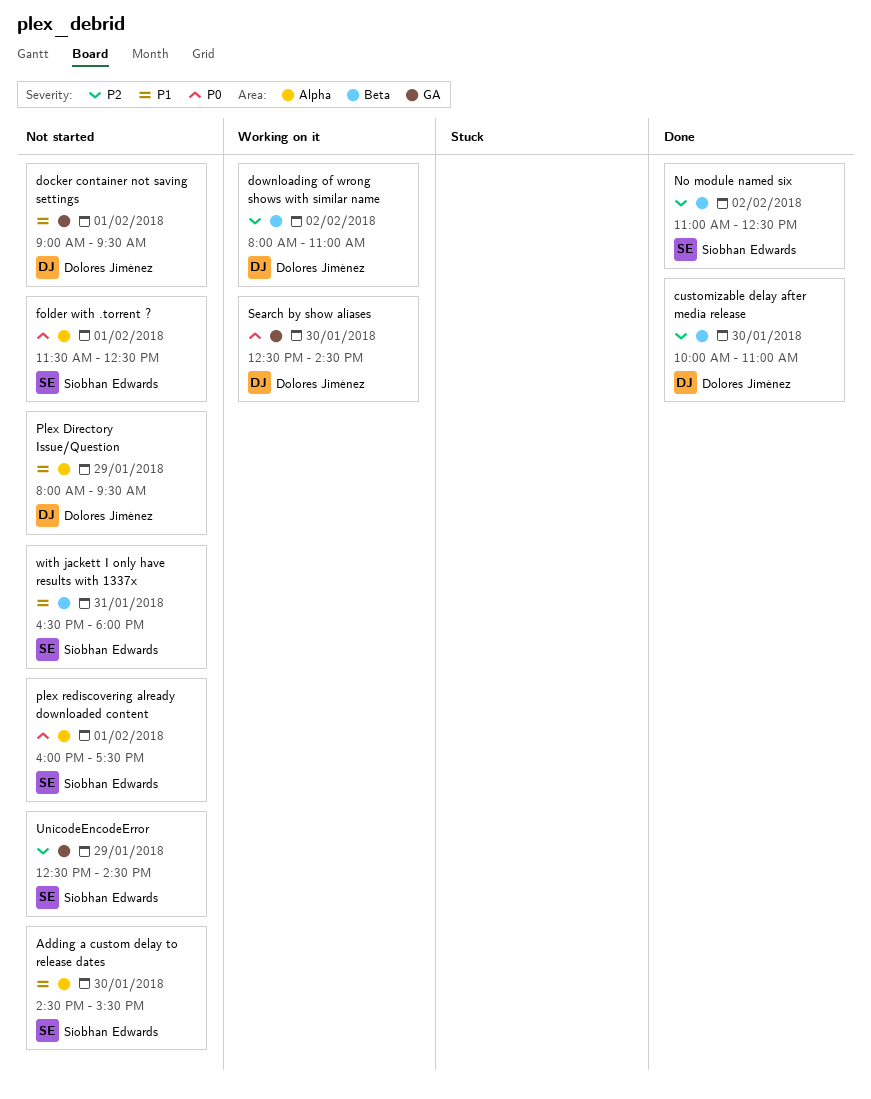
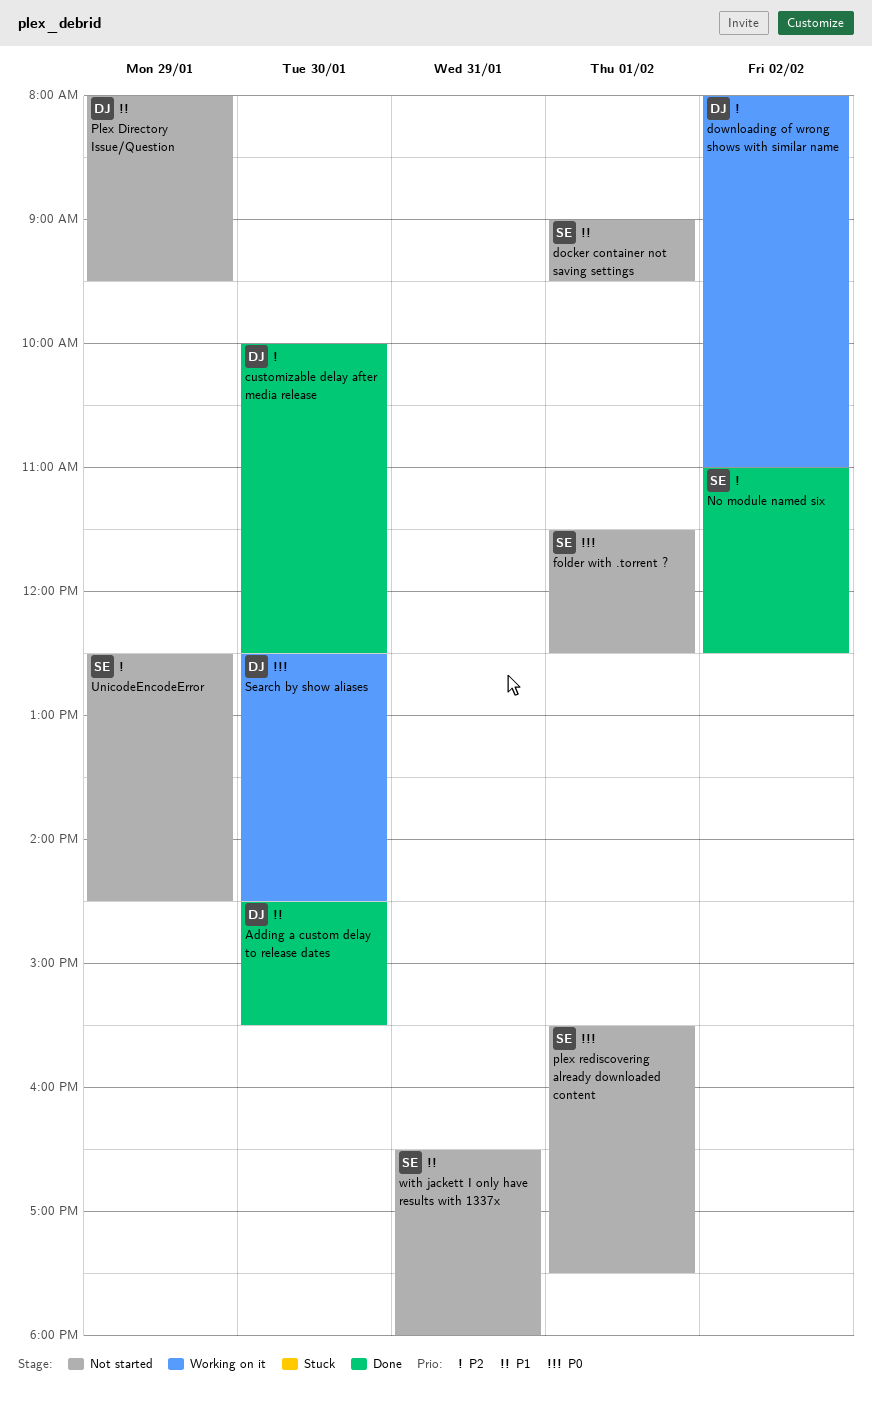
Adding a custom delay to release dates, status: Not started -> Done
Adding a custom delay to release dates, owner: Siobhan Edwards -> Dolores Jiménez
customizable delay after media release, ends: 11:00 -> 12:30
docker container not saving settings, owner: Dolores Jiménez -> Siobhan Edwards
plex rediscovering already downloaded content, begins: 16:00 -> 15:30

